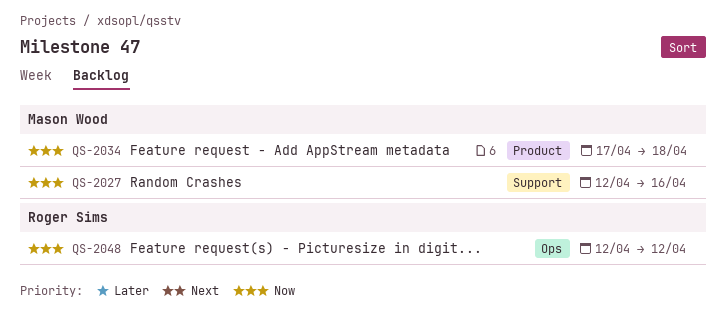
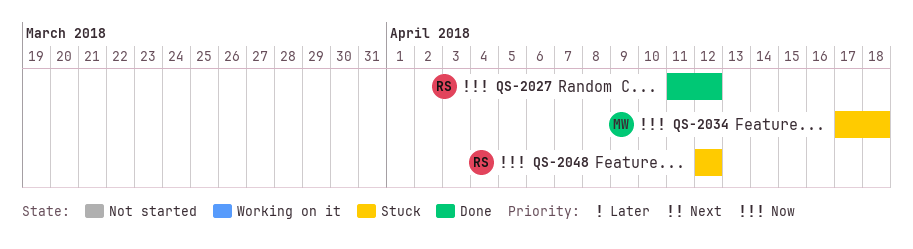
QS-2027, owner: Mason Wood -> Roger Sims
QS-2027, start: Apr 12 -> Apr 11
QS-2027, due: Apr 16 -> Apr 12

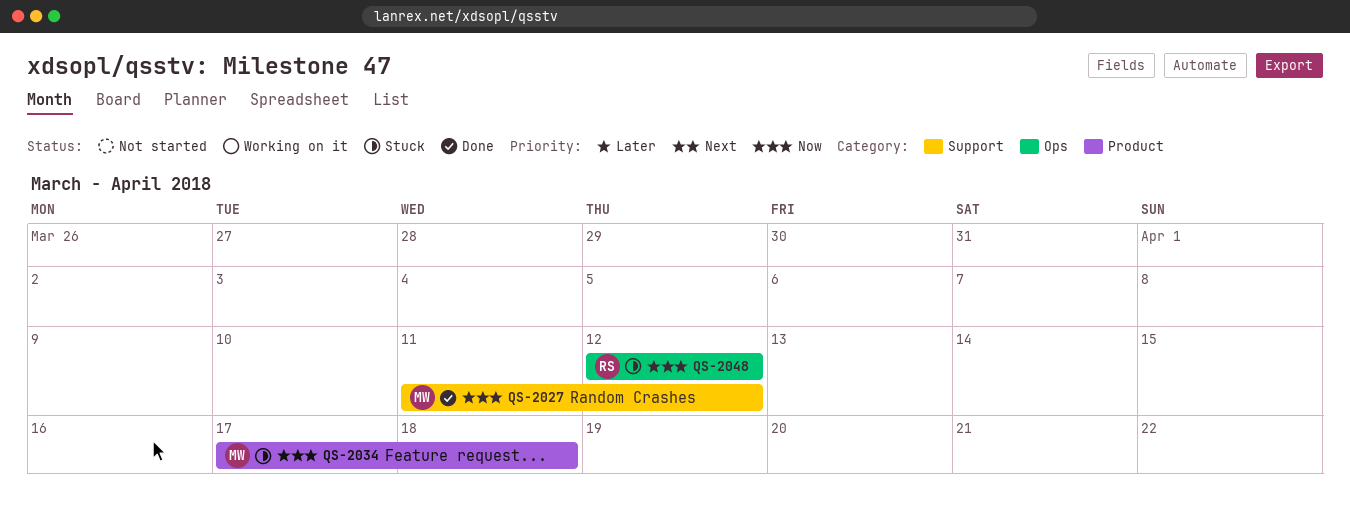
QS-2027, owner: RS -> MW

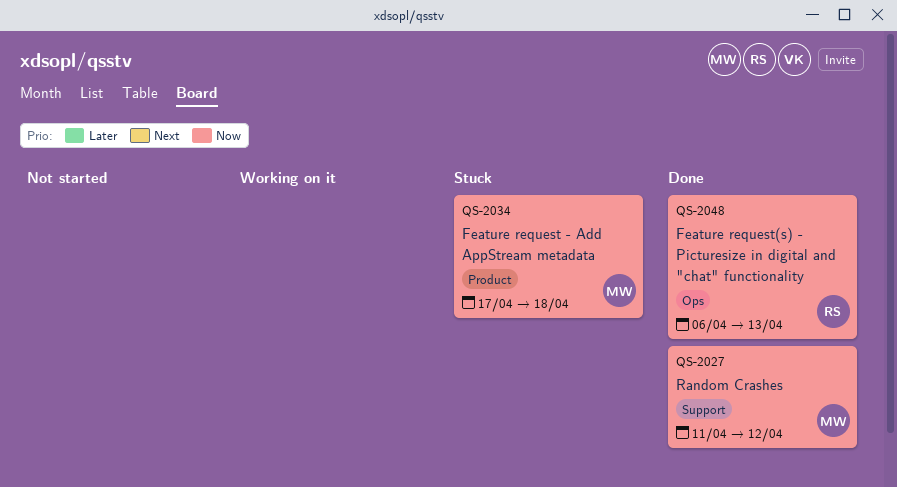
QS-2048, status: Stuck -> Done
QS-2048, start: Apr 12 -> Apr 6
QS-2048, due: Apr 12 -> Apr 13

